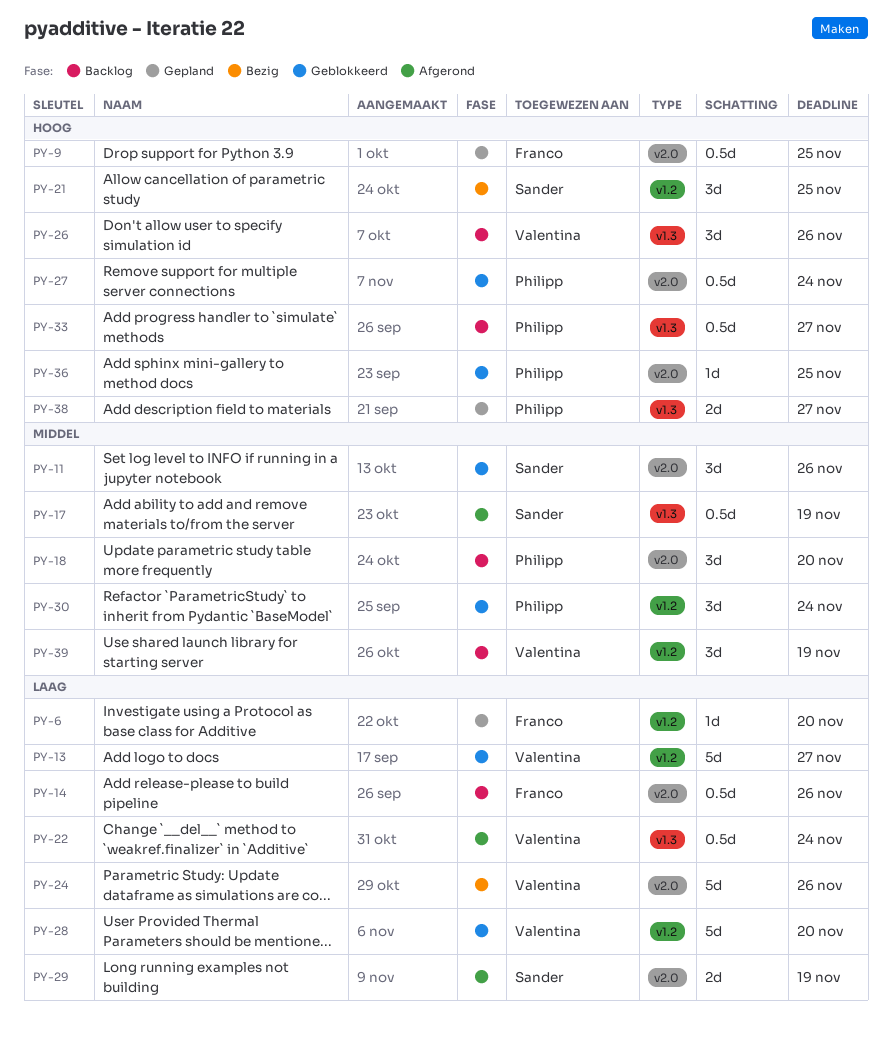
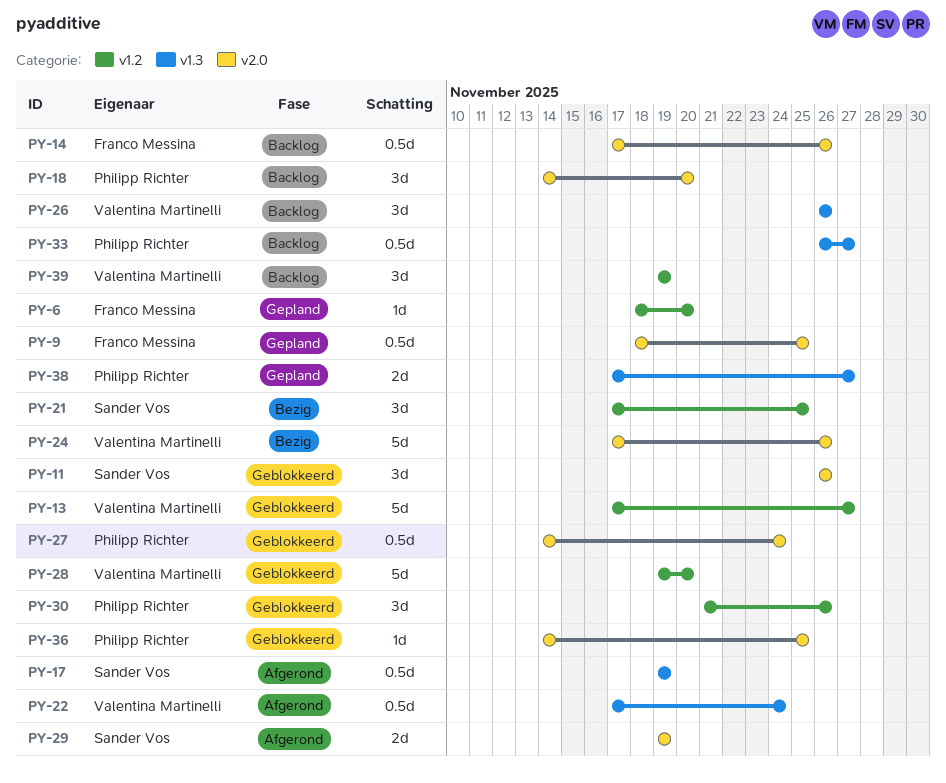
PY-30, due: Nov 24 -> Nov 26

